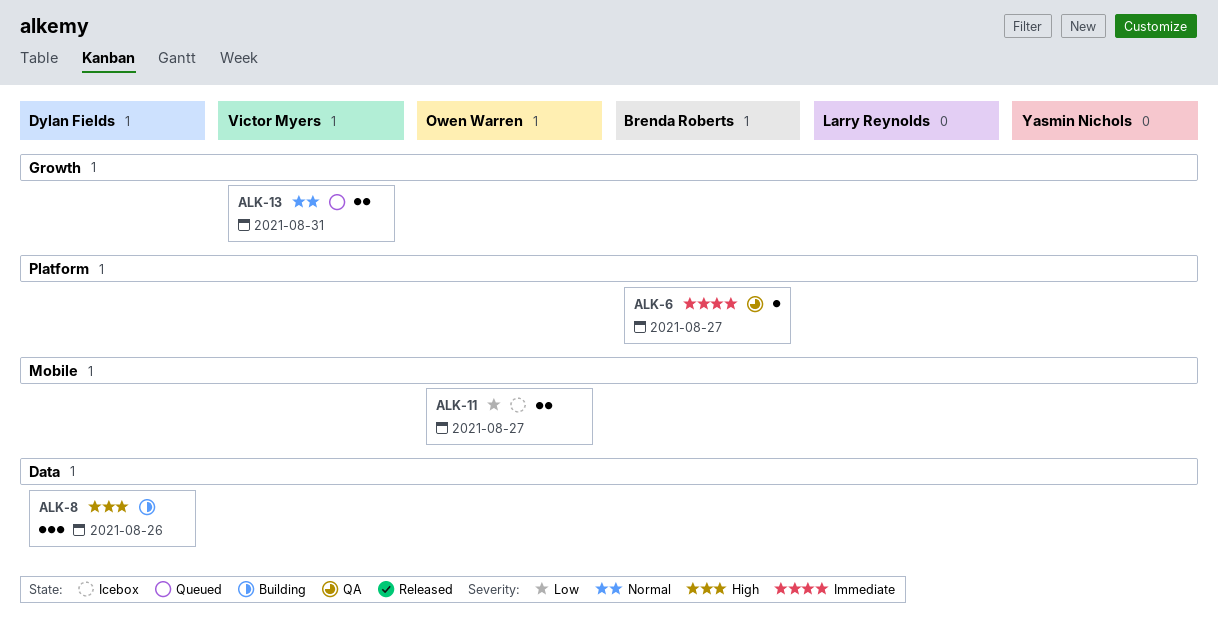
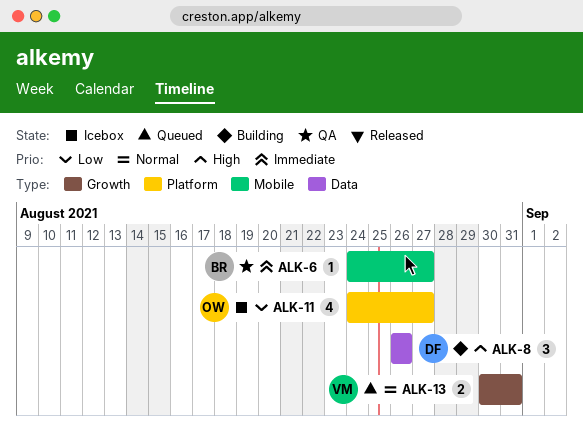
ALK-6, label: Platform -> Mobile
ALK-11, label: Mobile -> Platform
ALK-11, estimate: 2 -> 4

